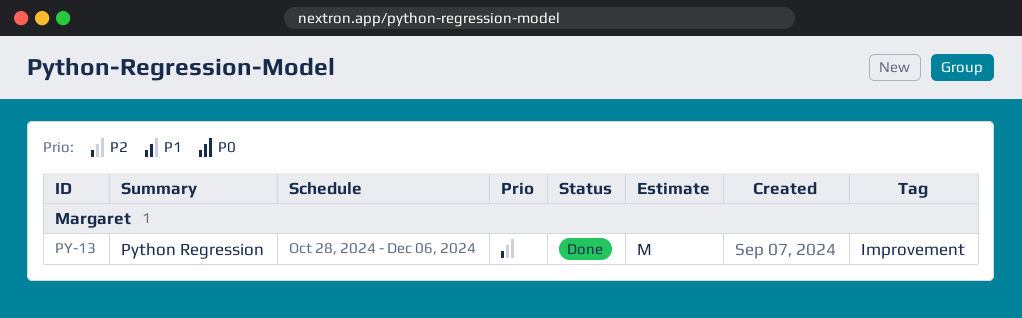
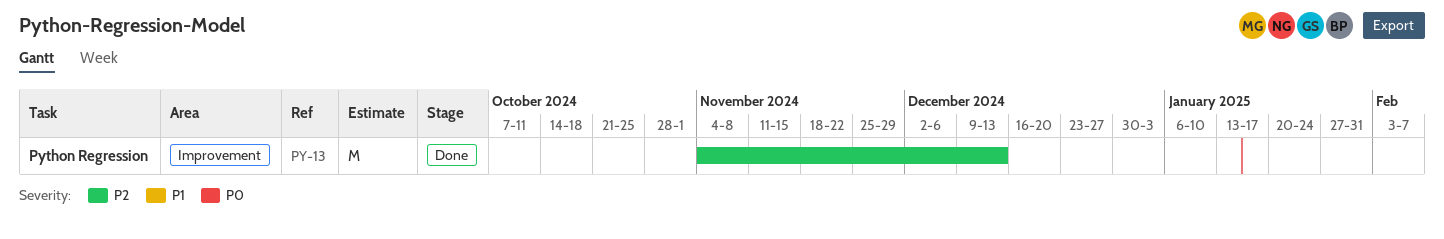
PY-13, start: Oct 28 -> Nov 4
PY-13, due: Dec 6 -> Dec 13

